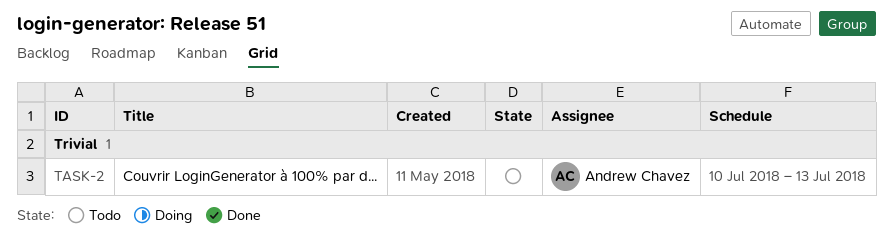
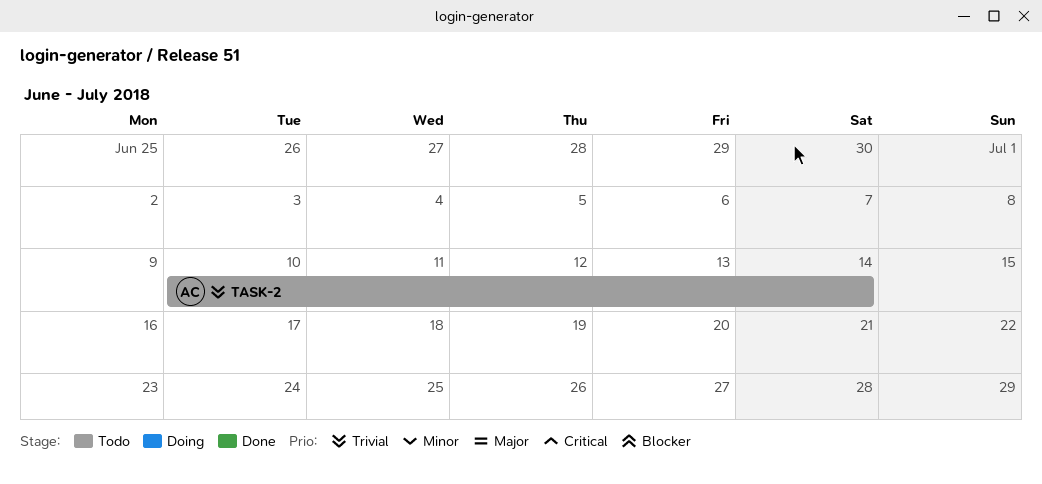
TASK-2, due: Jul 13 -> Jul 14

